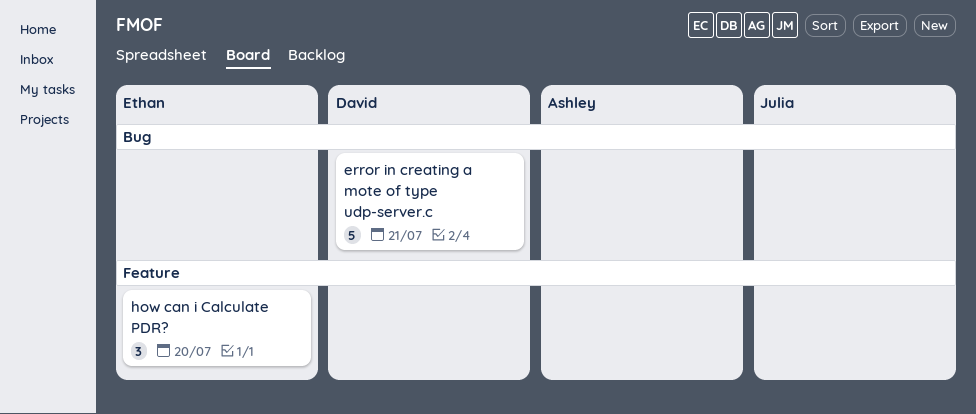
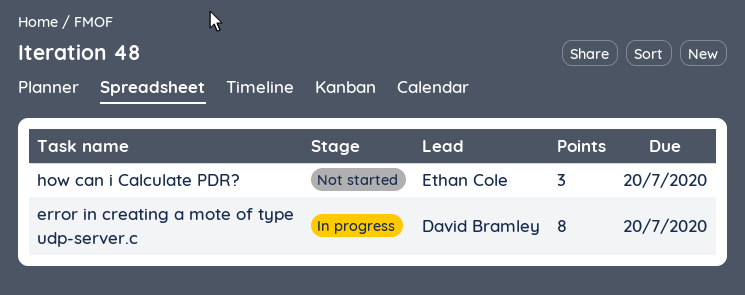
error in creating a mote of type udp-server.c, estimate: 5 -> 8
error in creating a mote of type udp-server.c, due: Jul 21 -> Jul 20

